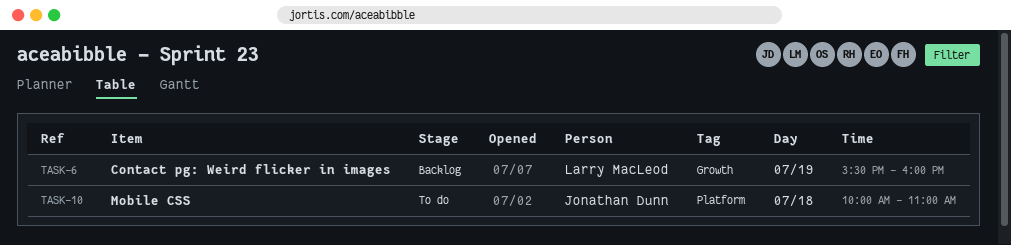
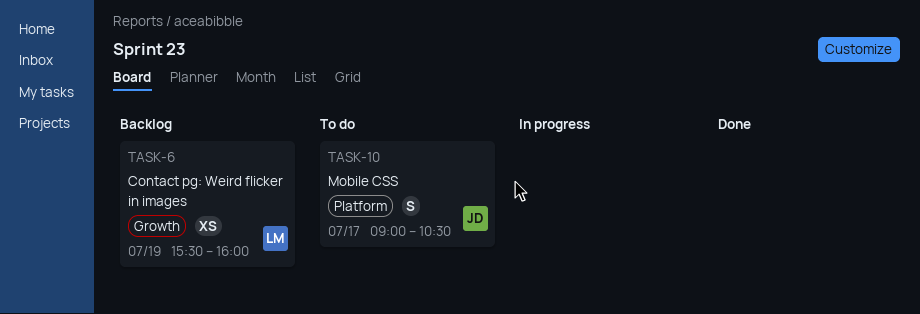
TASK-10, day: Jul 18 -> Jul 17
TASK-10, begins: 10:00 -> 09:00
TASK-10, ends: 11:00 -> 10:30

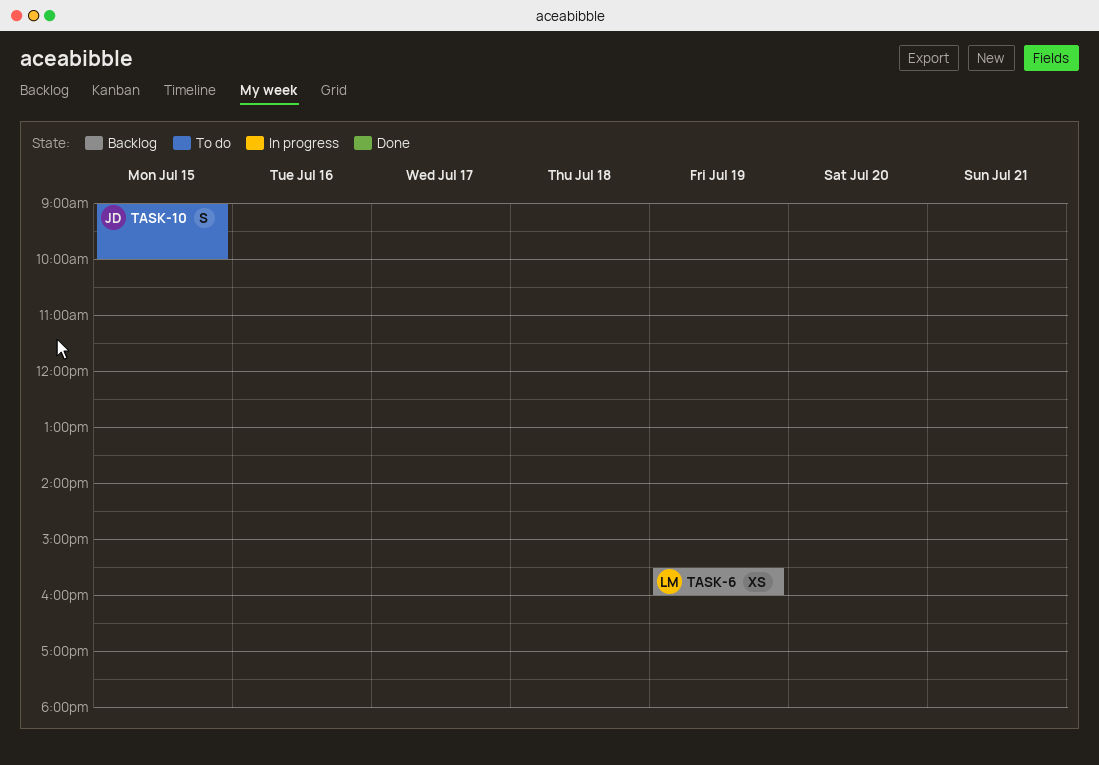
TASK-10, day: Jul 17 -> Jul 15
TASK-10, ends: 10:30 -> 10:00

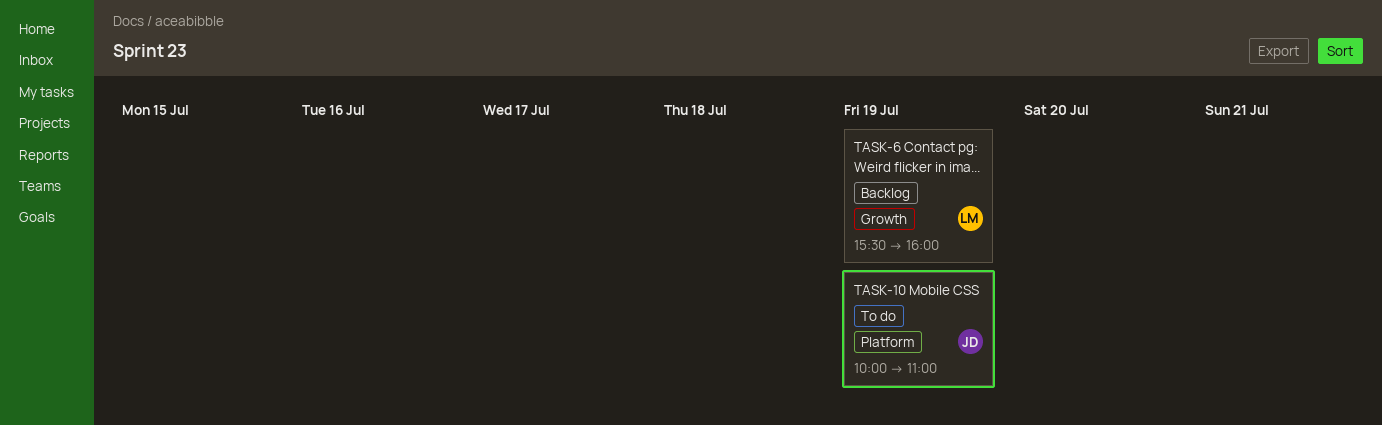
TASK-10, day: Jul 15 -> Jul 19
TASK-10, begins: 09:00 -> 10:00
TASK-10, ends: 10:00 -> 11:00

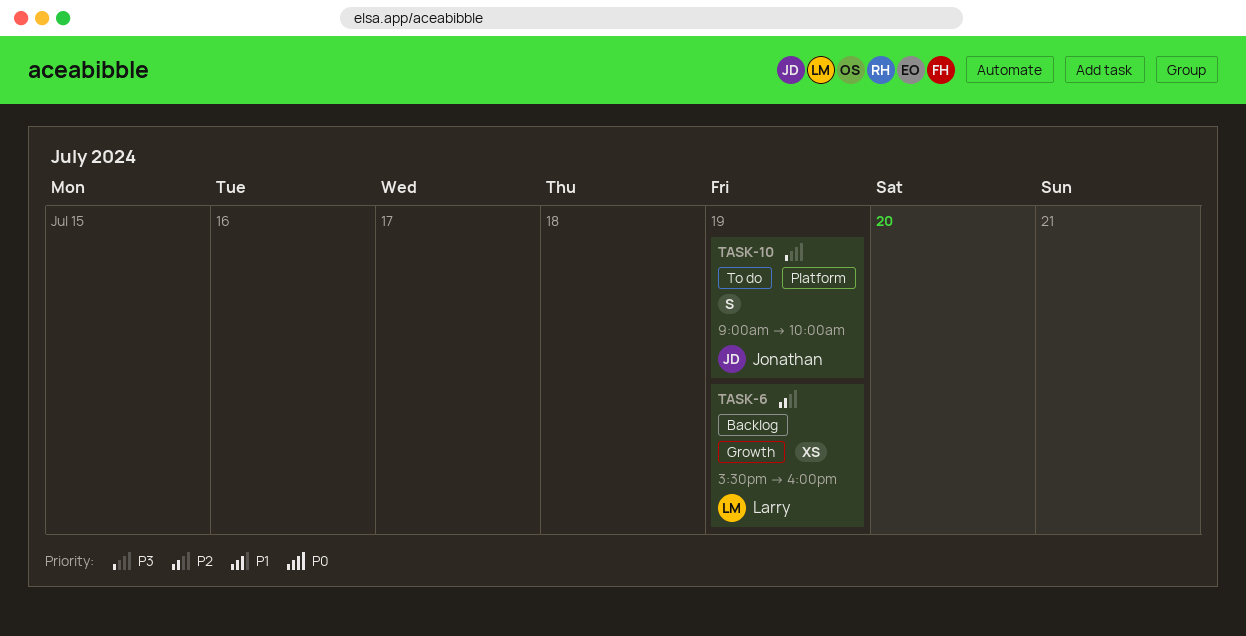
TASK-10, begins: 10:00 -> 09:00
TASK-10, ends: 11:00 -> 10:00

